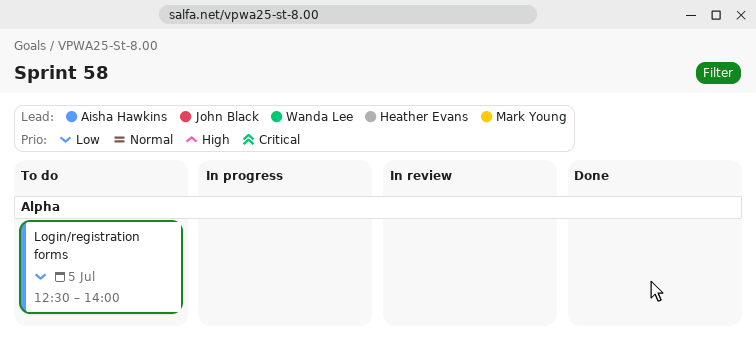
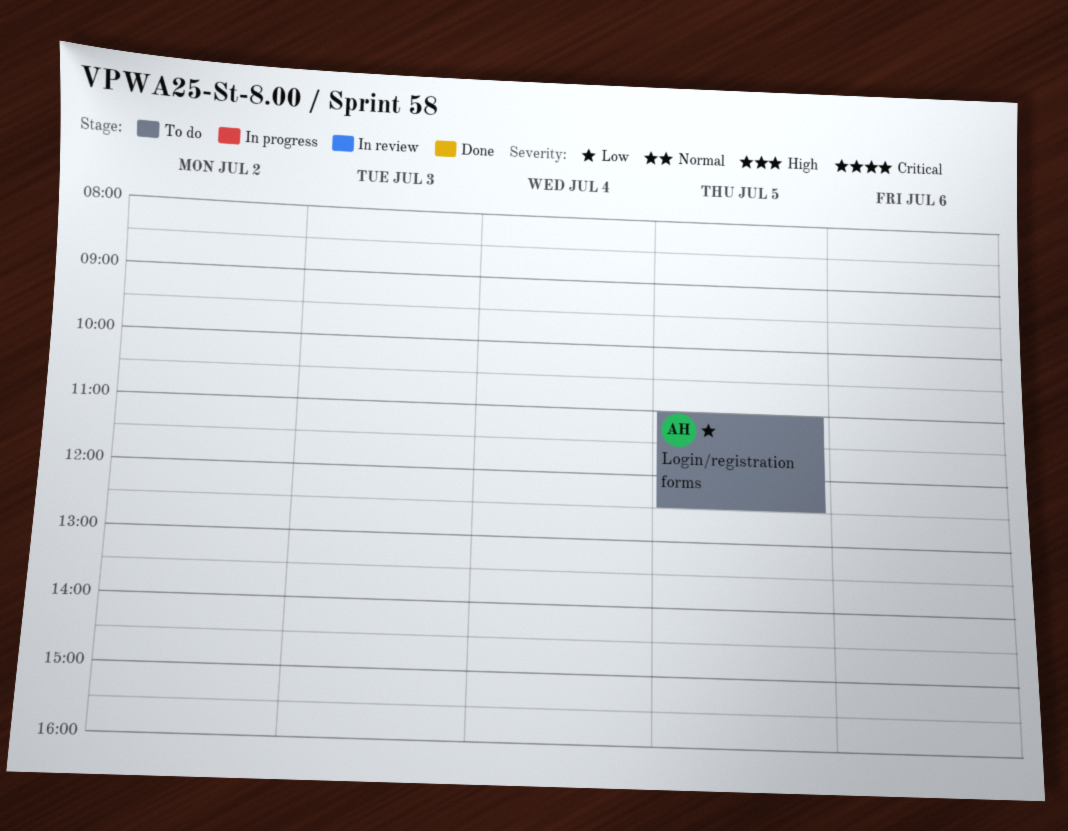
Login/registration forms, begins: 12:30 -> 11:00
Login/registration forms, ends: 14:00 -> 12:30

